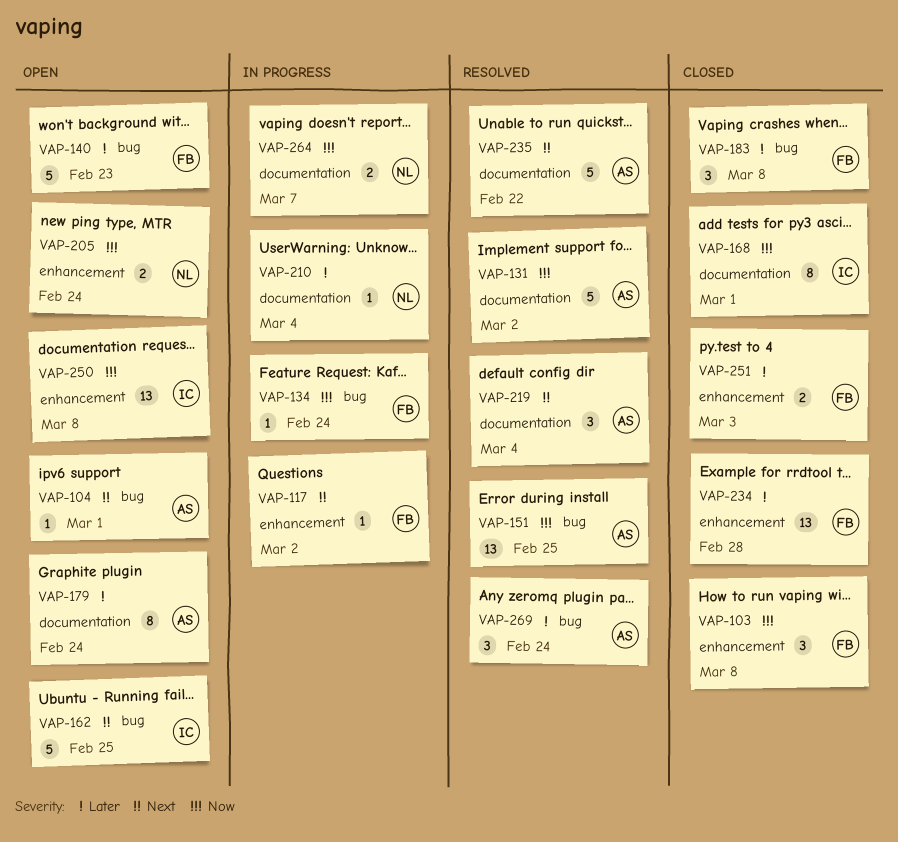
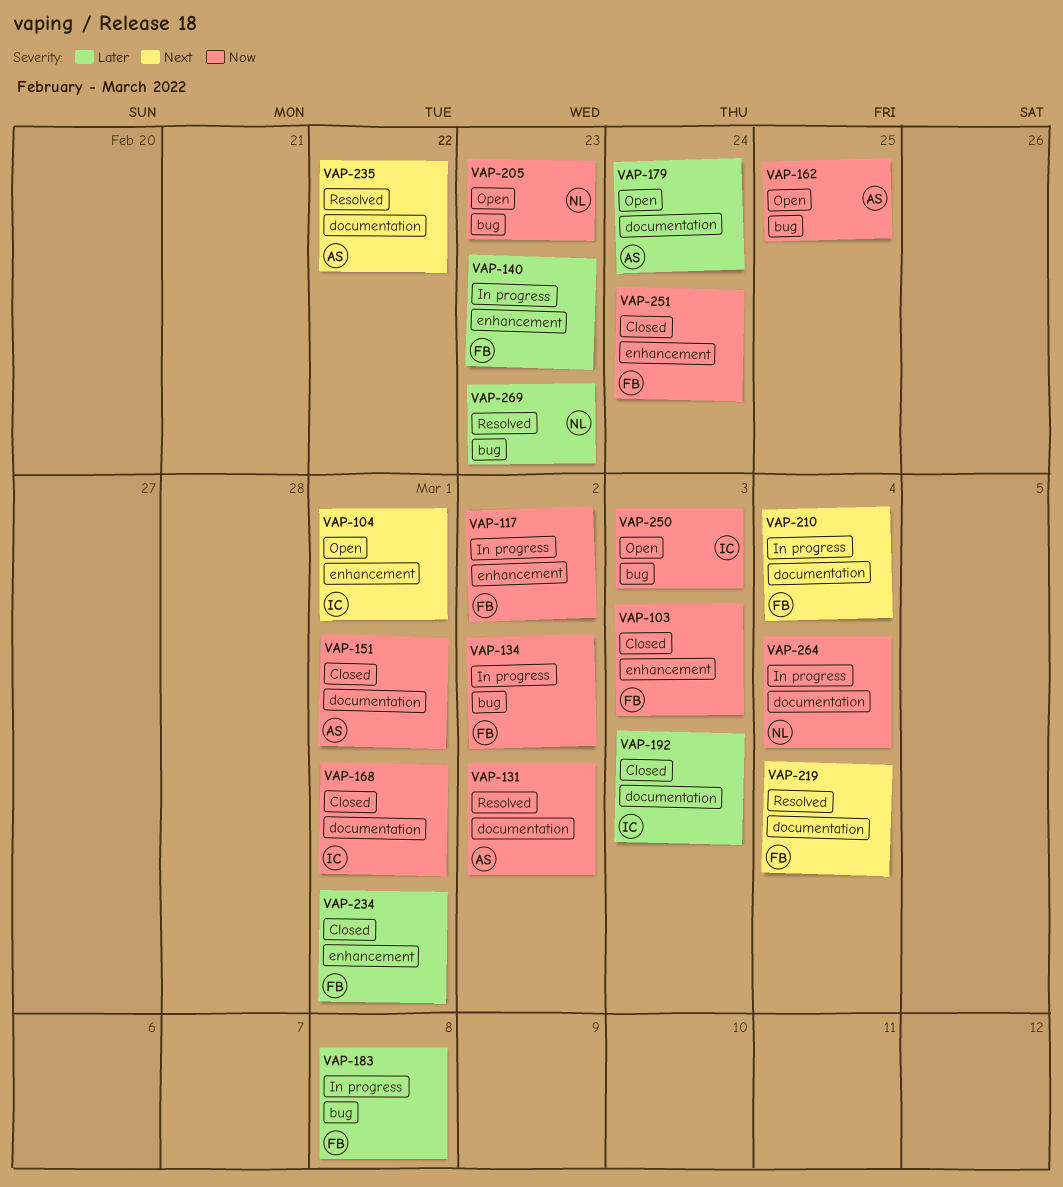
VAP-103, due: Mar 8 -> Mar 3
VAP-104, owner: AS -> IC
VAP-104, label: bug -> enhancement
VAP-117, priority: Next -> Now
VAP-134, due: Feb 24 -> Mar 2
VAP-140, status: Open -> In progress
VAP-140, label: bug -> enhancement
VAP-151, status: Resolved -> Closed
VAP-151, label: bug -> documentation
VAP-151, due: Feb 25 -> Mar 1
VAP-162, owner: IC -> AS
VAP-162, priority: Next -> Now
VAP-183, status: Closed -> In progress
VAP-192: none -> present
VAP-205, label: enhancement -> bug
VAP-205, due: Feb 24 -> Feb 23
VAP-210, owner: NL -> FB
VAP-210, priority: Later -> Next
VAP-219, owner: AS -> FB
VAP-234, due: Feb 28 -> Mar 1
VAP-250, label: enhancement -> bug
VAP-250, due: Mar 8 -> Mar 3
VAP-251, priority: Later -> Now
VAP-251, due: Mar 3 -> Feb 24
VAP-264, due: Mar 7 -> Mar 4
VAP-269, owner: AS -> NL
VAP-269, due: Feb 24 -> Feb 23

